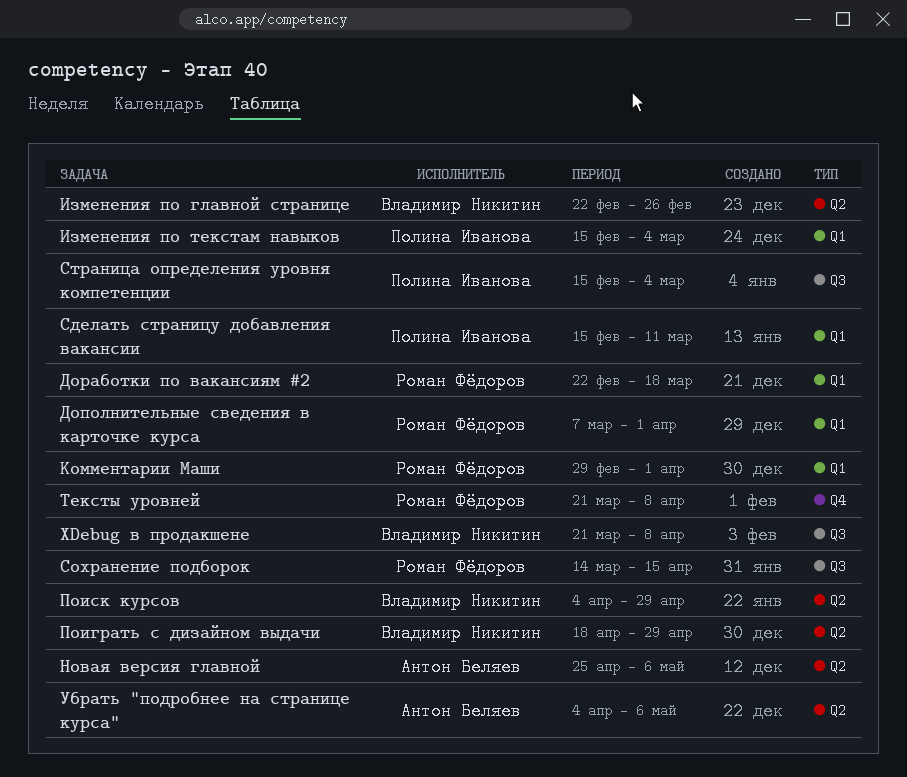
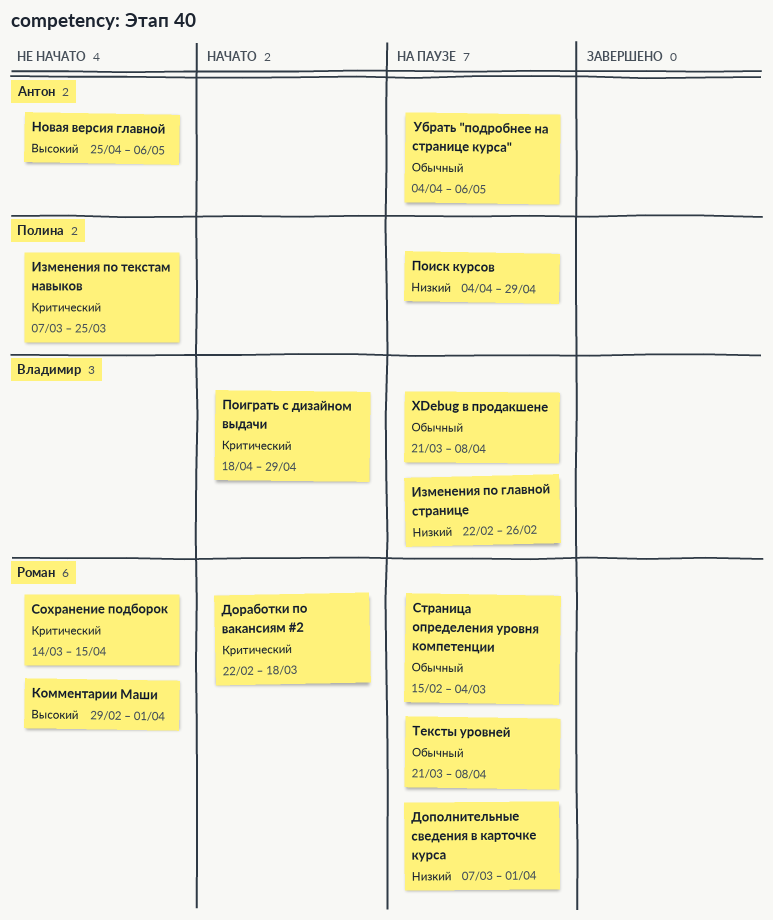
Изменения по текстам навыков, start: Feb 15 -> Mar 7
Изменения по текстам навыков, due: Mar 4 -> Mar 25
Поиск курсов, owner: Владимир Никитин -> Полина Иванова
Сделать страницу добавления вакансии: present -> none
Страница определения уровня компетенции, owner: Полина Иванова -> Роман Фёдоров

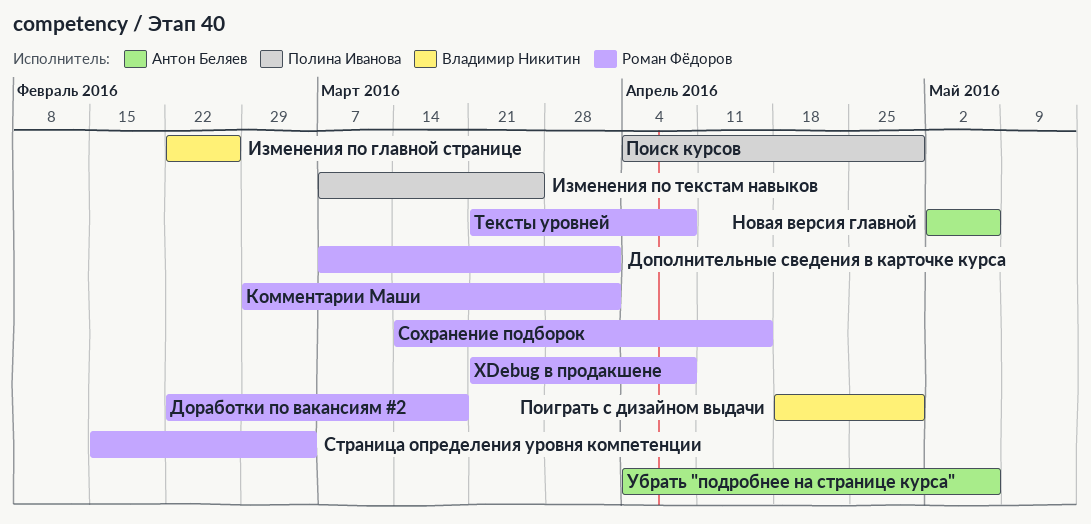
XDebug в продакшене, owner: Владимир Никитин -> Роман Фёдоров
Новая версия главной, start: Apr 25 -> May 2

